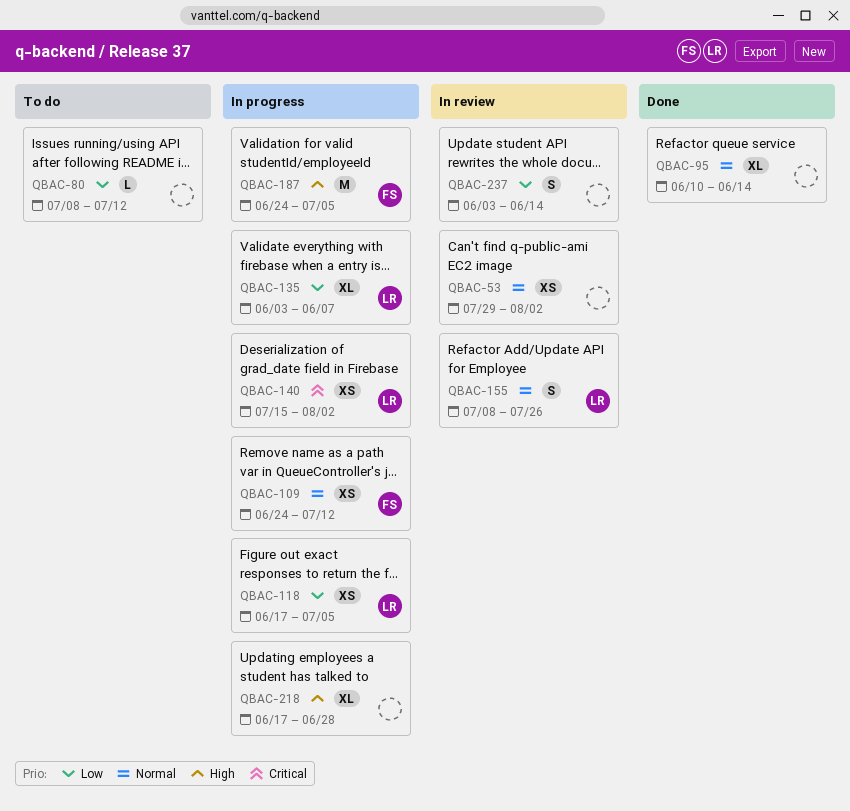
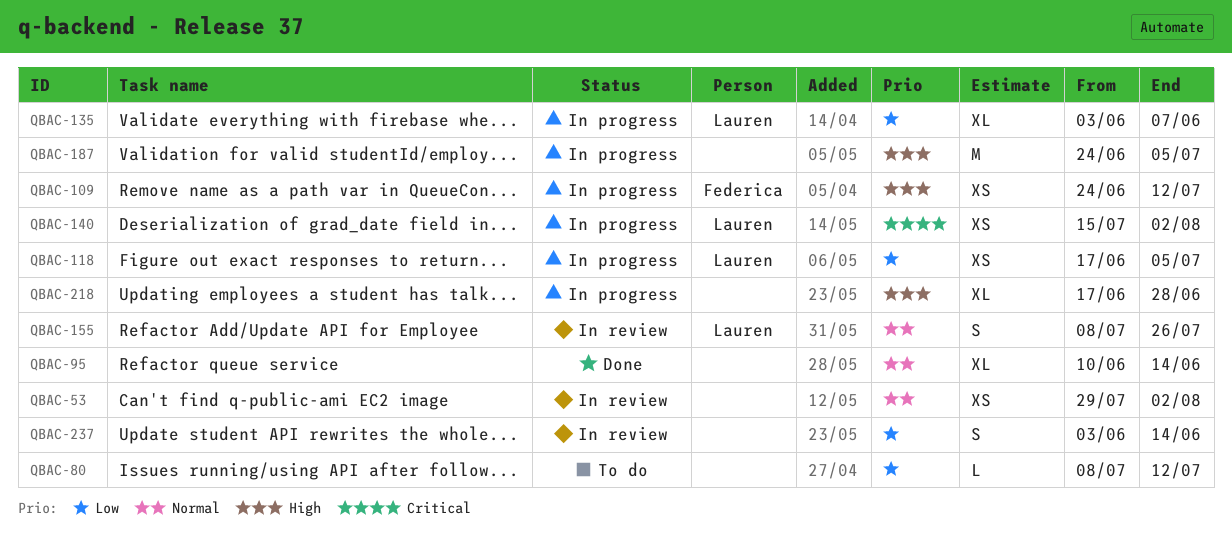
QBAC-109, priority: Normal -> High
QBAC-187, owner: Federica -> none

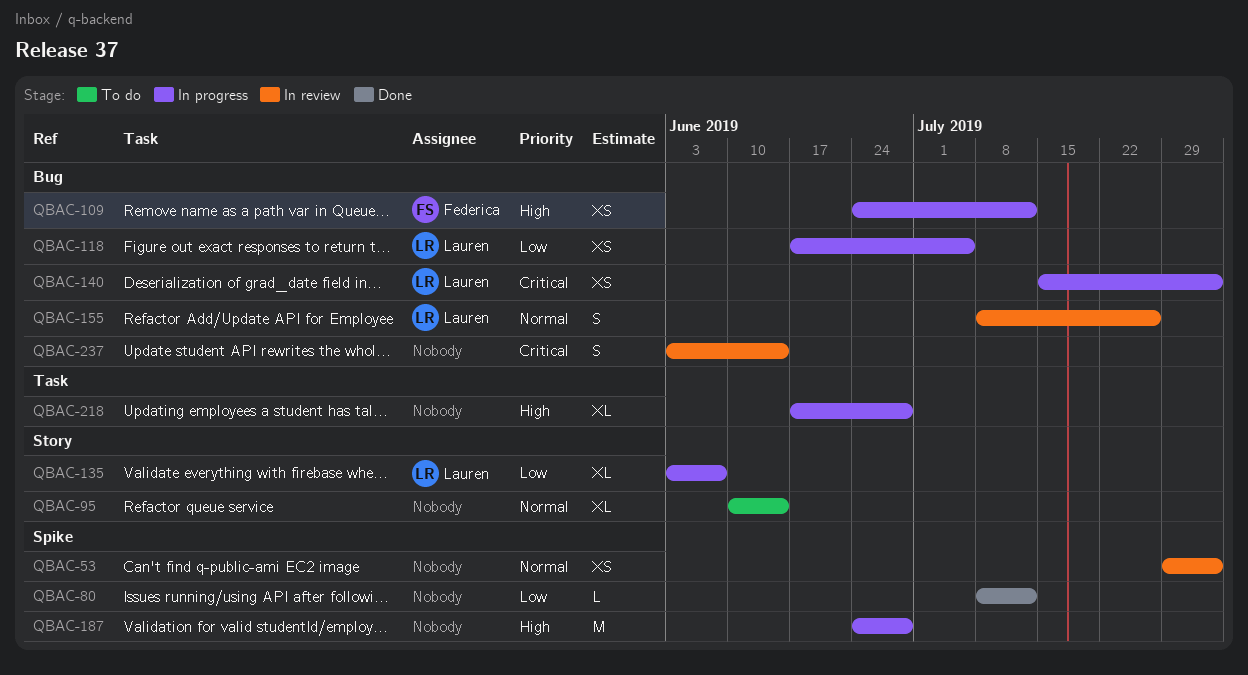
QBAC-80, status: To do -> Done
QBAC-95, status: Done -> To do
QBAC-187, due: Jul 5 -> Jun 28
QBAC-237, priority: Low -> Critical

